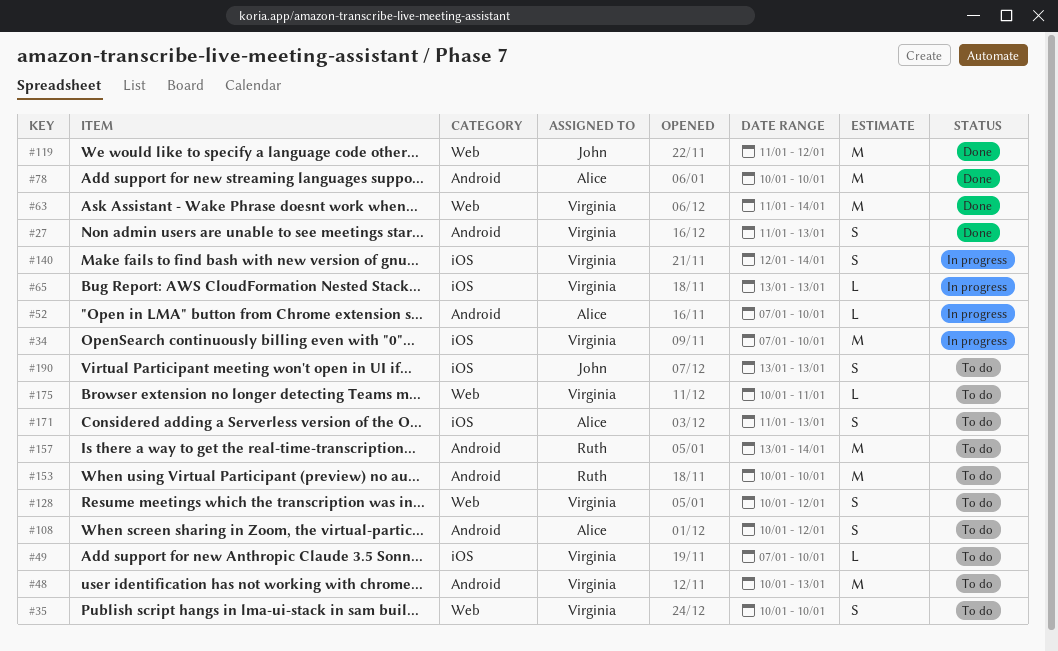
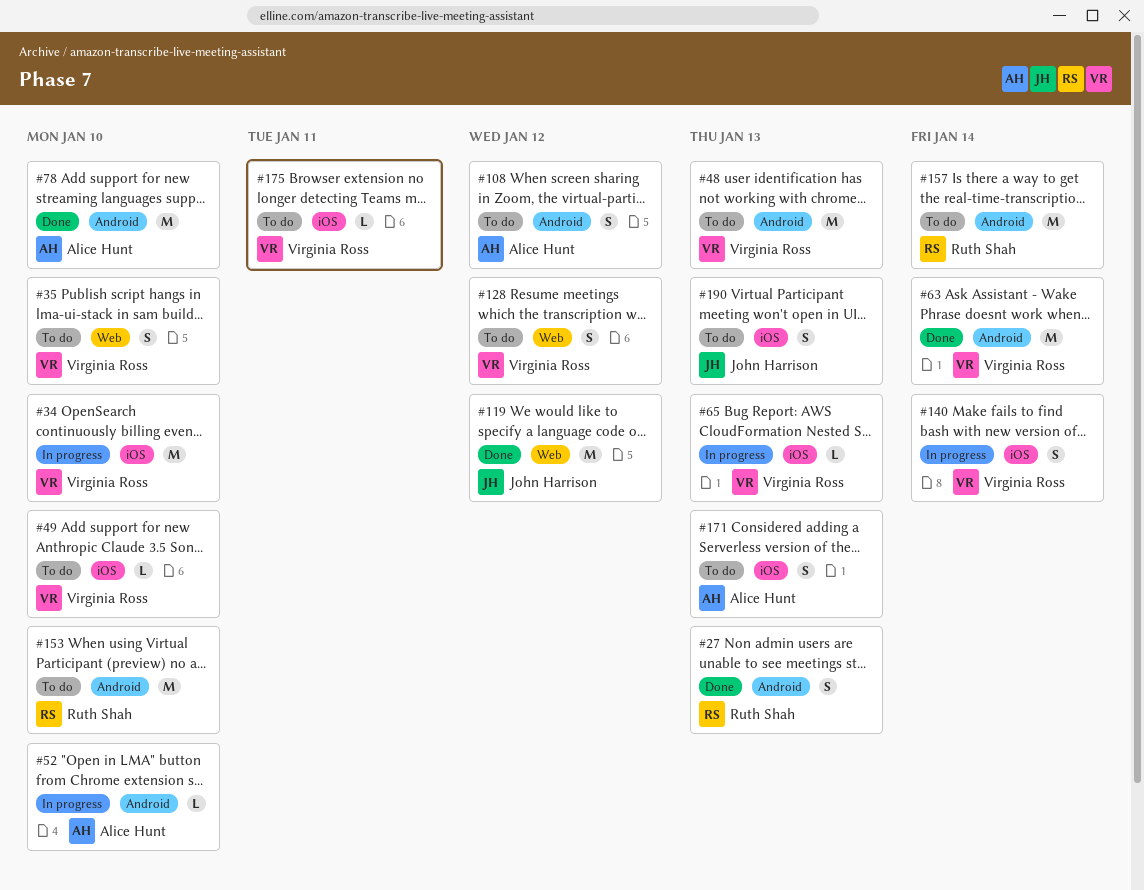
#27, owner: Virginia Ross -> Ruth Shah
#63, label: Web -> Android
#175, label: Web -> iOS

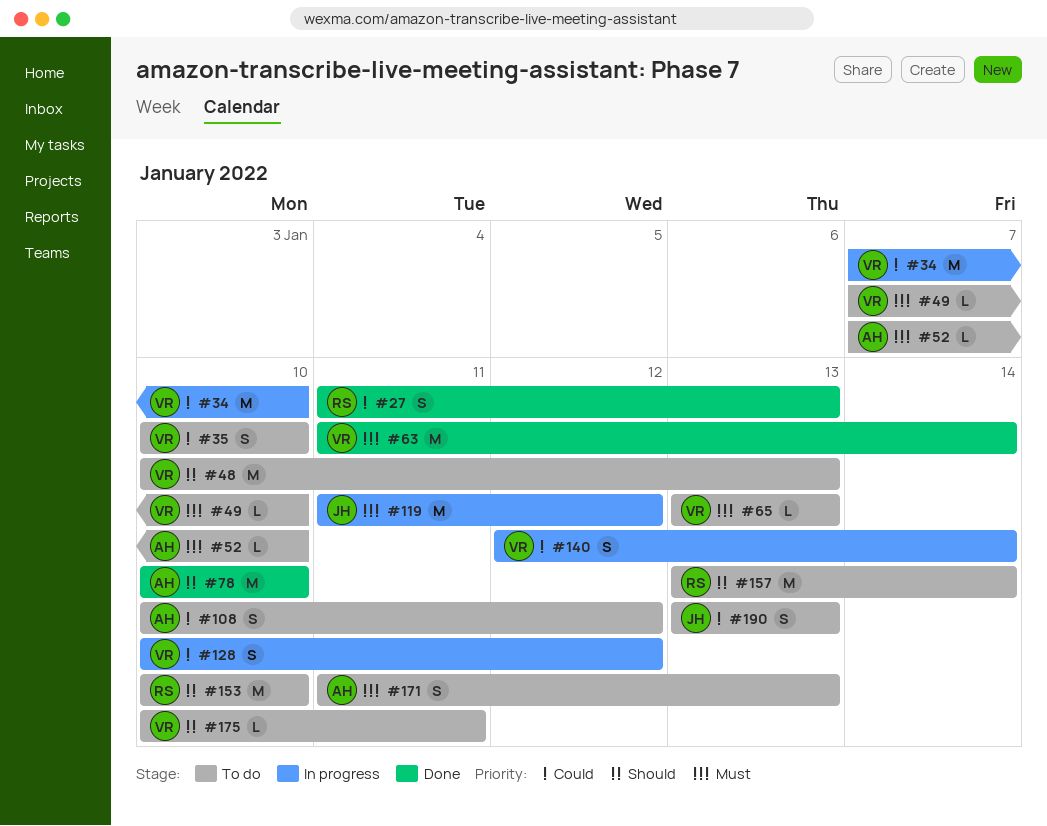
#52, status: In progress -> To do
#65, status: In progress -> To do
#119, status: Done -> In progress
#128, status: To do -> In progress

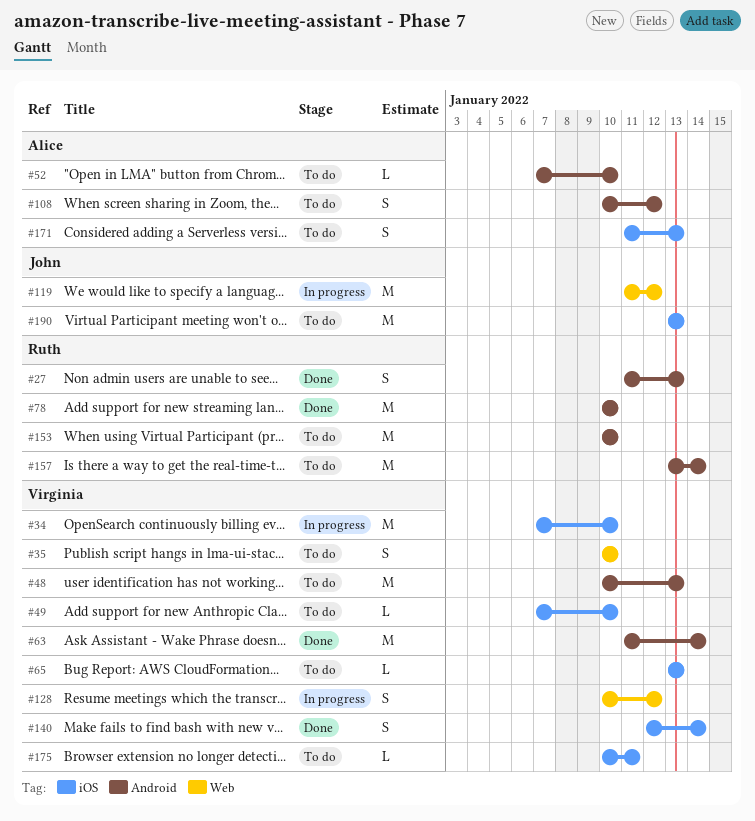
#78, owner: Alice -> Ruth
#140, status: In progress -> Done
#190, estimate: S -> M

